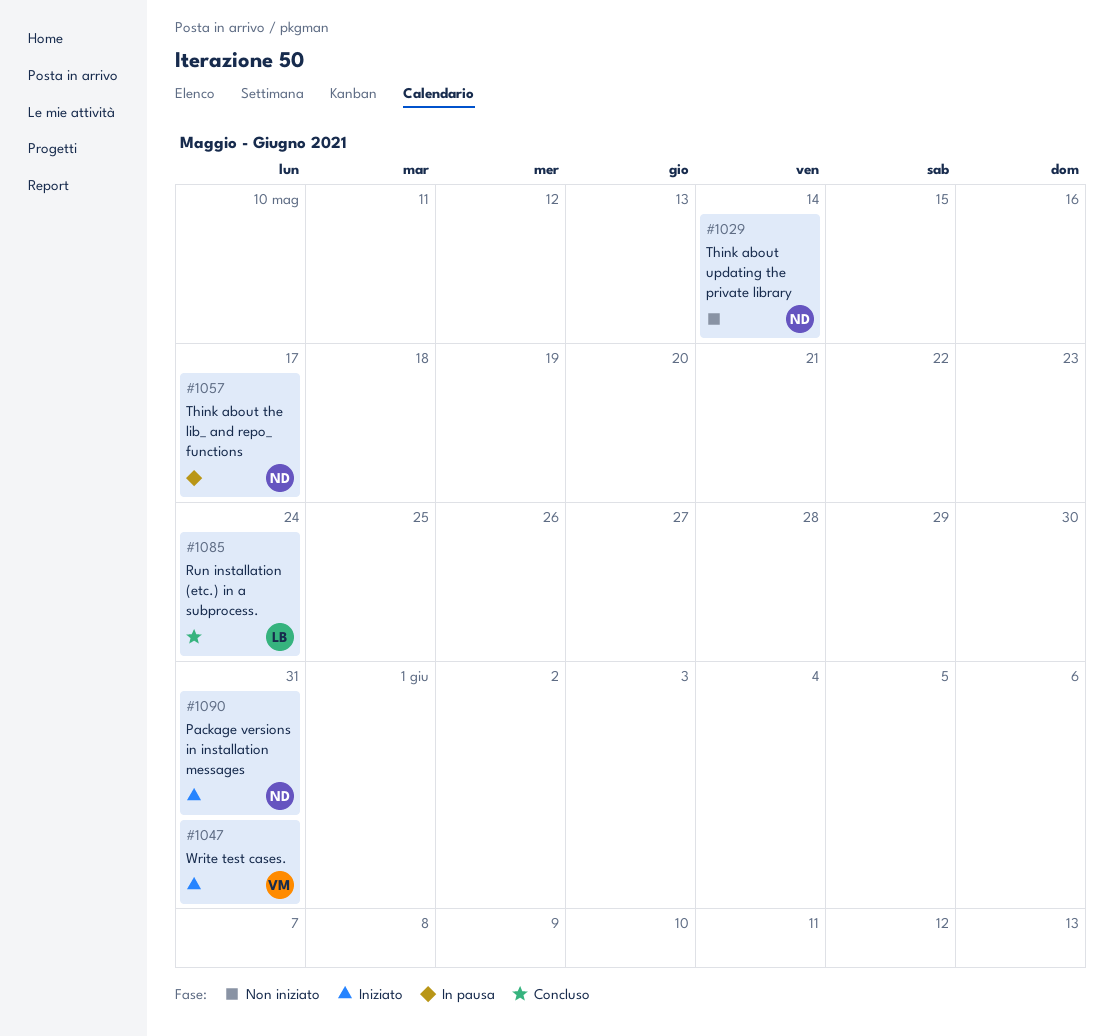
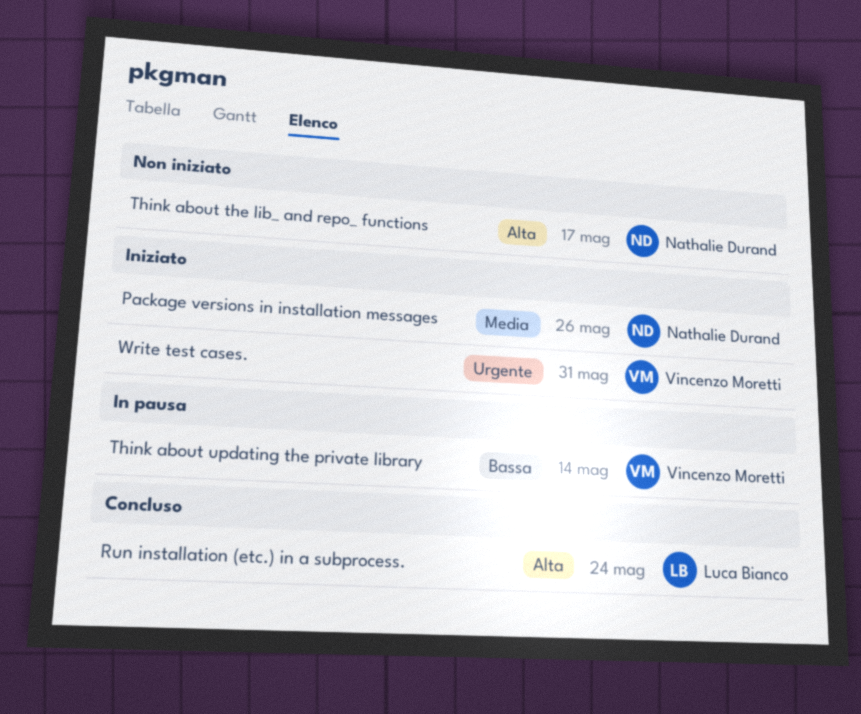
Package versions in installation messages, due: May 31 -> May 26
Think about the lib_ and repo_ functions, status: In pausa -> Non iniziato
Think about updating the private library, status: Non iniziato -> In pausa
Think about updating the private library, owner: Nathalie Durand -> Vincenzo Moretti

